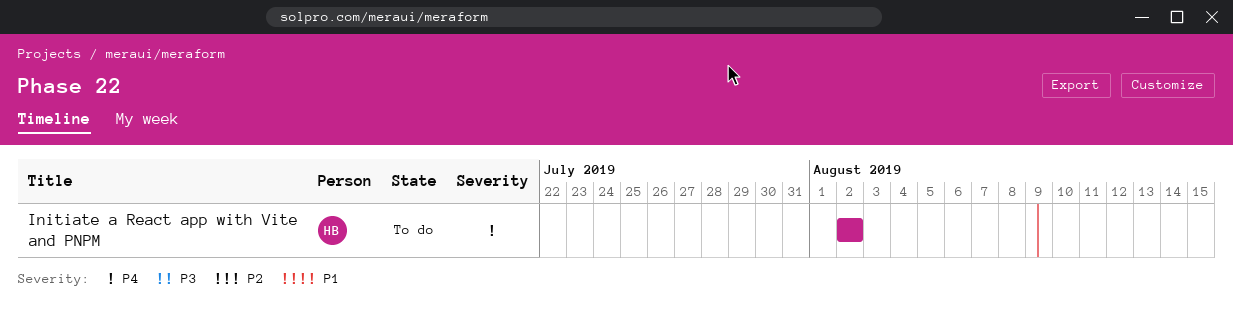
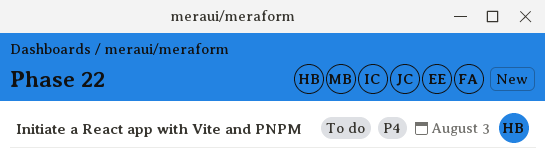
Initiate a React app with Vite and PNPM, due: Aug 2 -> Aug 3

